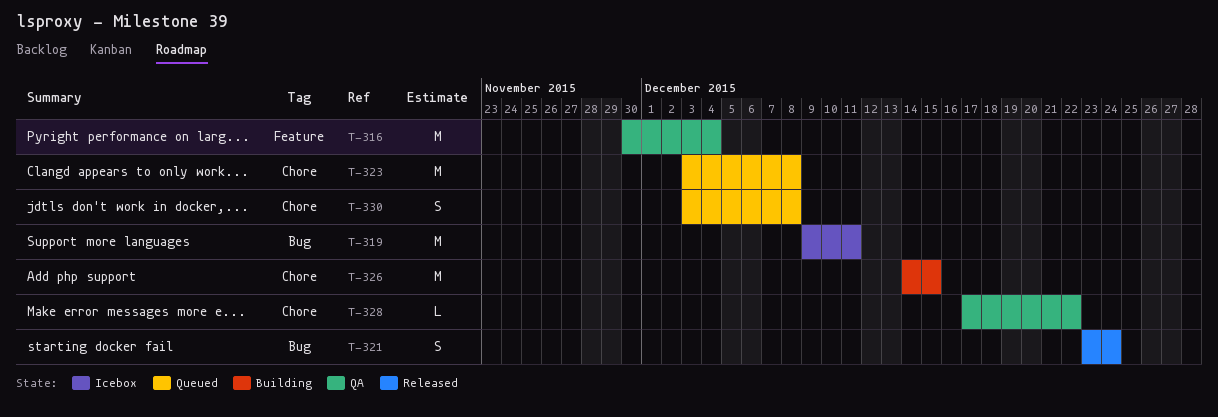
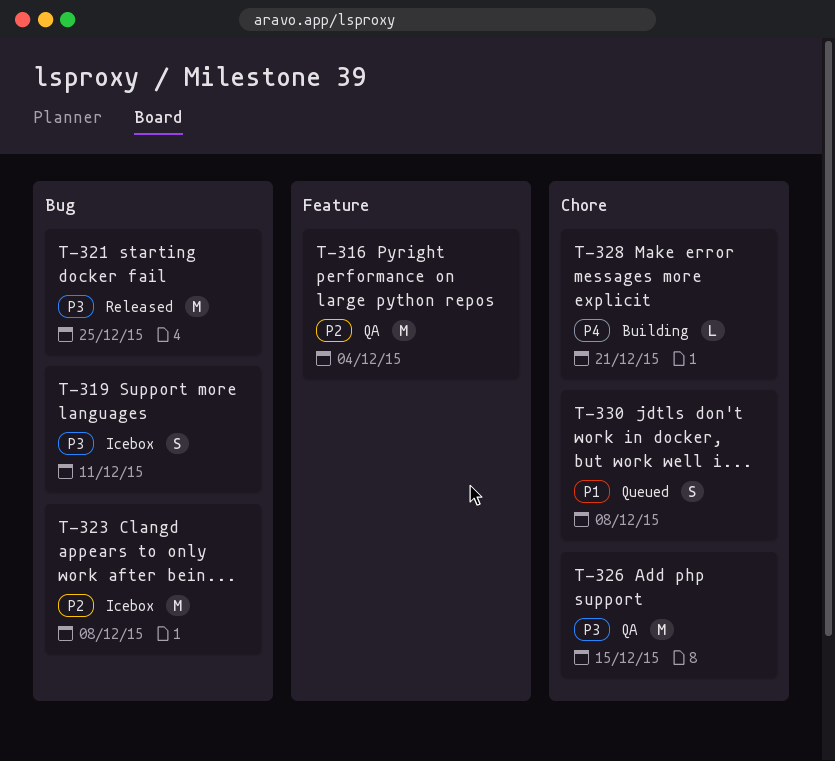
T-319, estimate: M -> S
T-321, estimate: S -> M
T-321, due: Dec 24 -> Dec 25
T-323, status: Queued -> Icebox
T-323, label: Chore -> Bug
T-326, status: Building -> QA
T-328, status: QA -> Building
T-328, due: Dec 22 -> Dec 21

